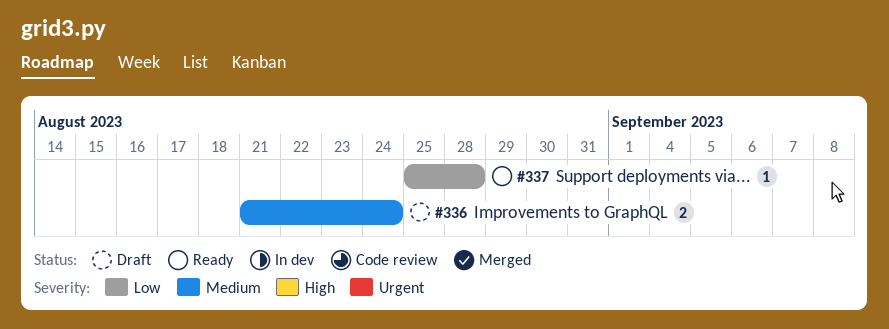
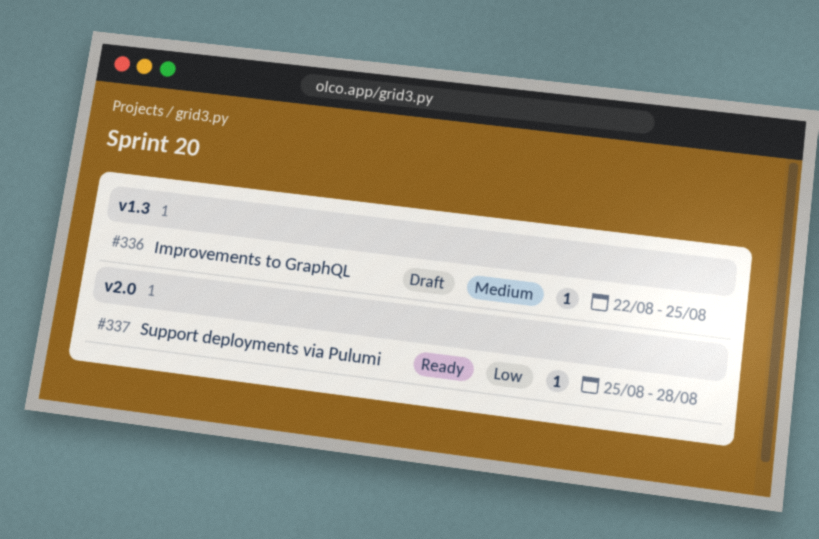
#336, estimate: 2 -> 1
#336, start: Aug 21 -> Aug 22
#336, due: Aug 24 -> Aug 25

